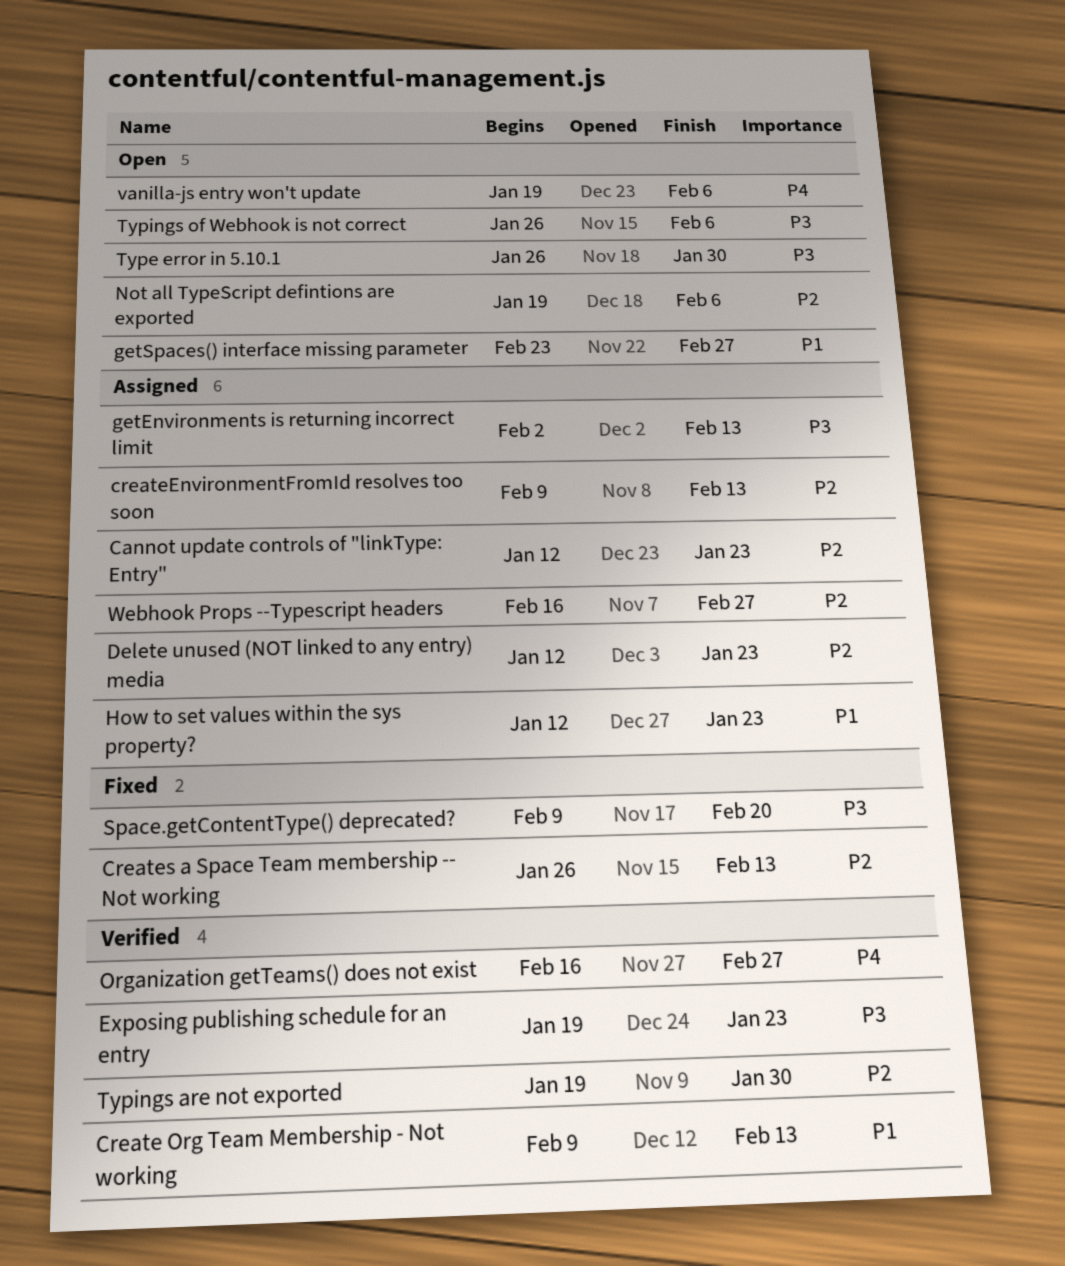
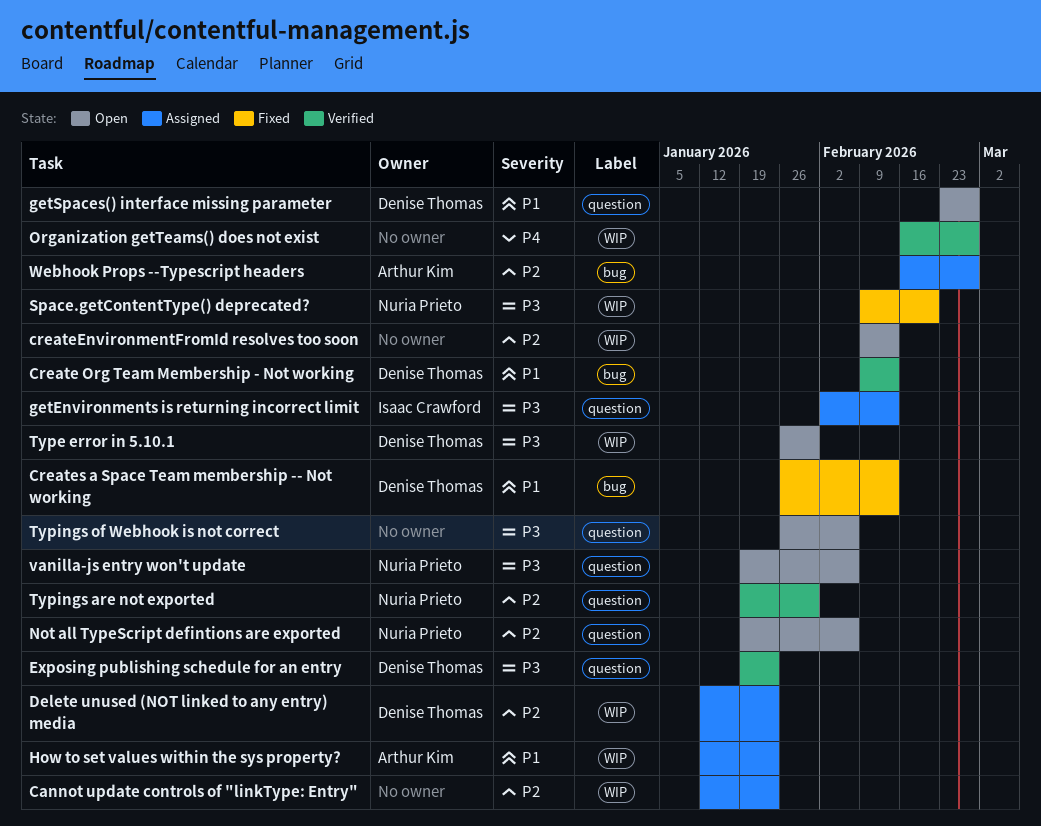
createEnvironmentFromId resolves too soon, status: Assigned -> Open
Creates a Space Team membership -- Not working, priority: P2 -> P1
vanilla-js entry won't update, priority: P4 -> P3

